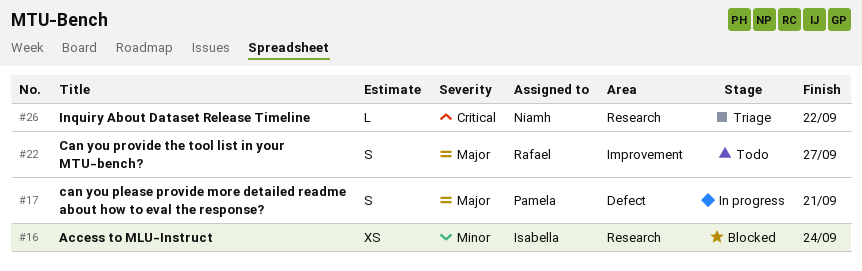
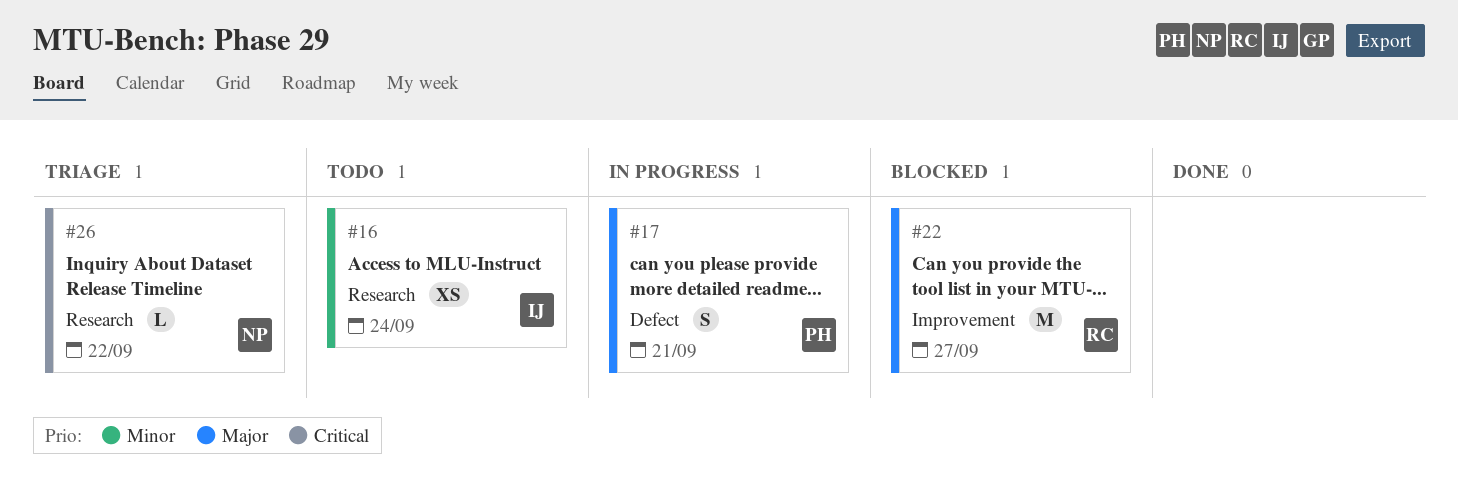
#16, status: Blocked -> Todo
#22, status: Todo -> Blocked
#22, estimate: S -> M

